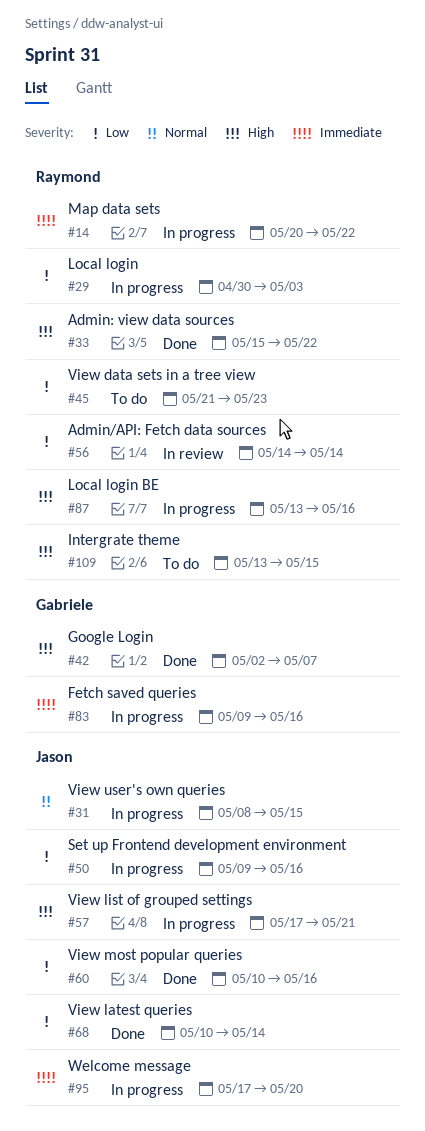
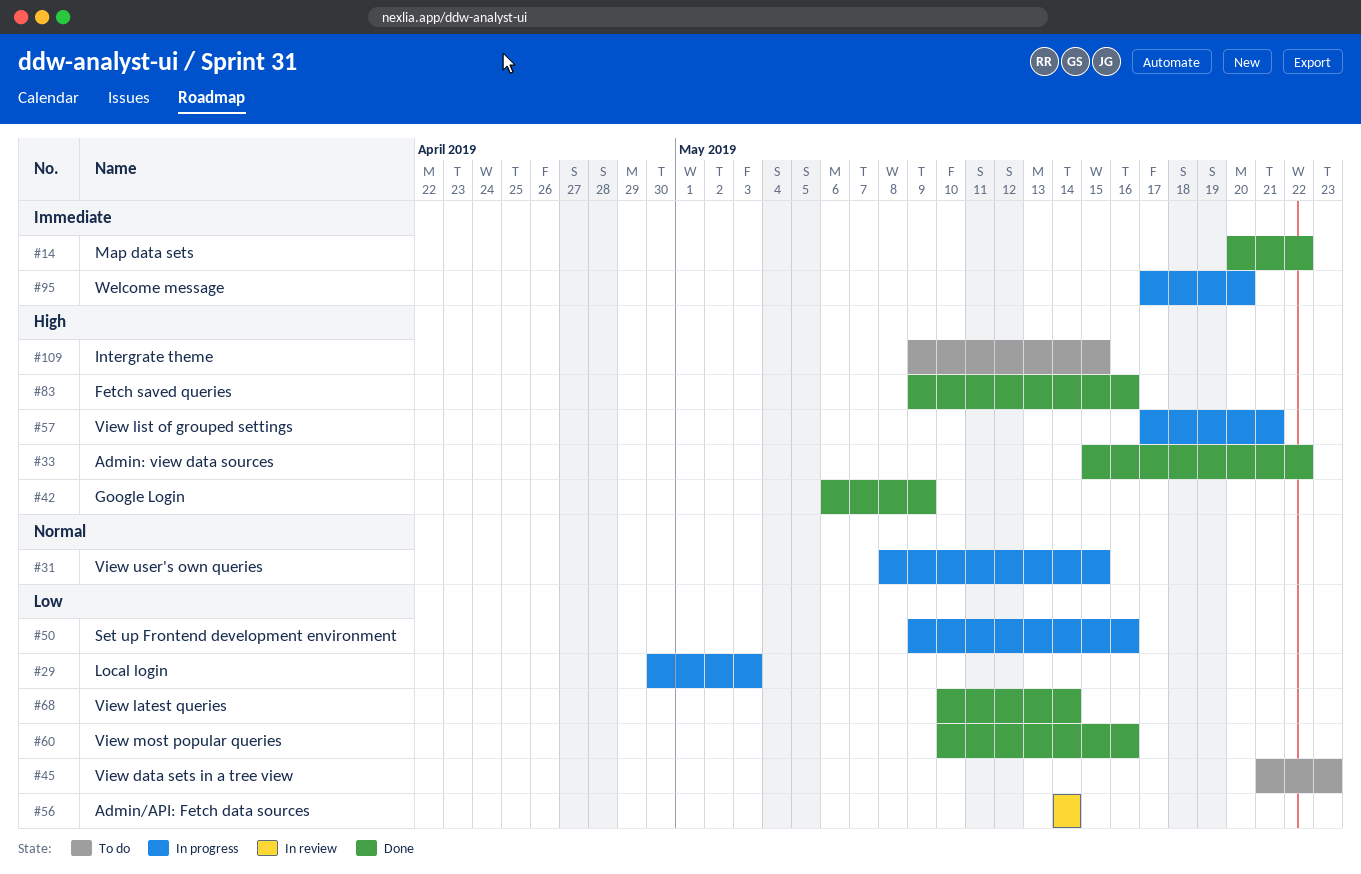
#14, status: In progress -> Done
#42, start: May 2 -> May 6
#42, due: May 7 -> May 9
#83, status: In progress -> Done
#83, priority: Immediate -> High
#87: present -> none
#109, start: May 13 -> May 9

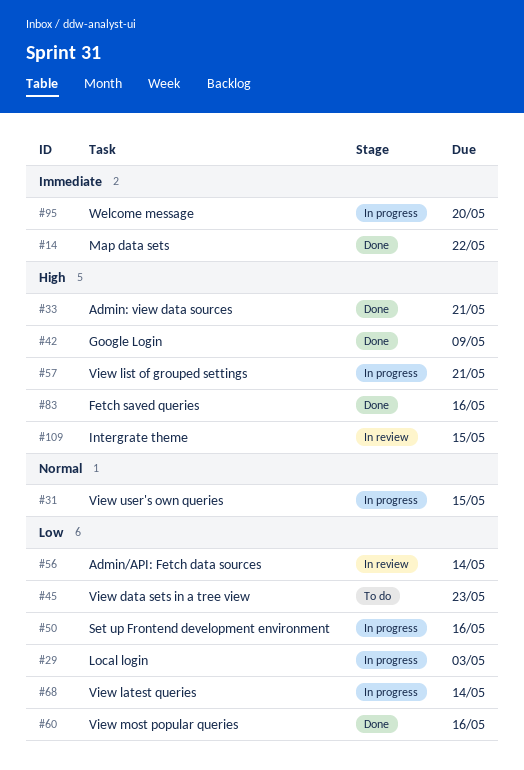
#33, due: May 22 -> May 21
#68, status: Done -> In progress
#109, status: To do -> In review

